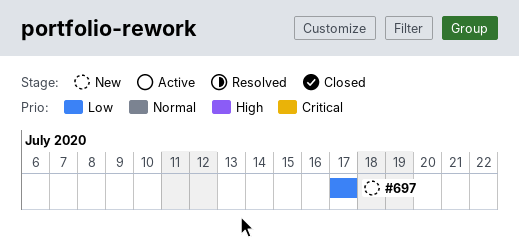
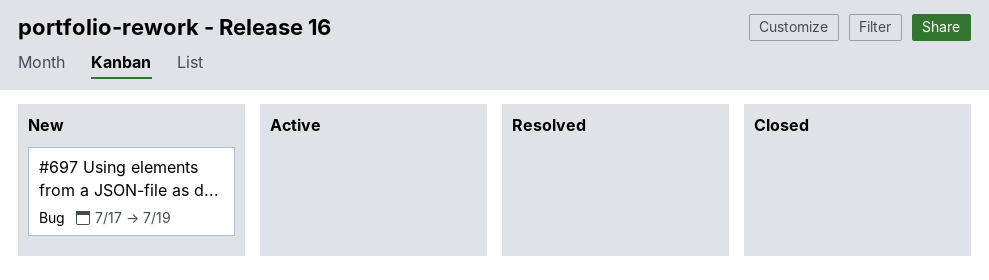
#697, due: Jul 17 -> Jul 19

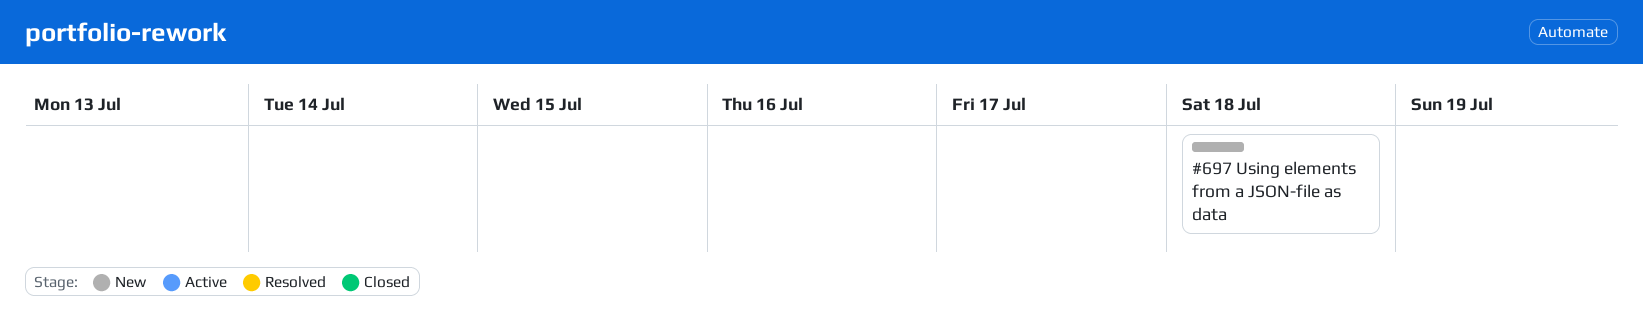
#697, due: Jul 19 -> Jul 18

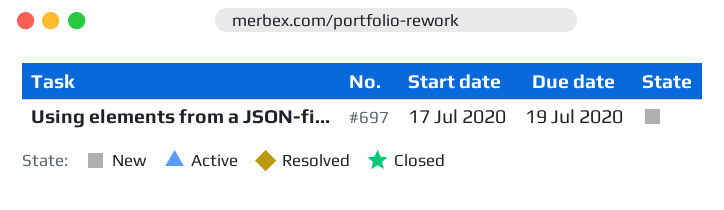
#697, due: Jul 18 -> Jul 19

